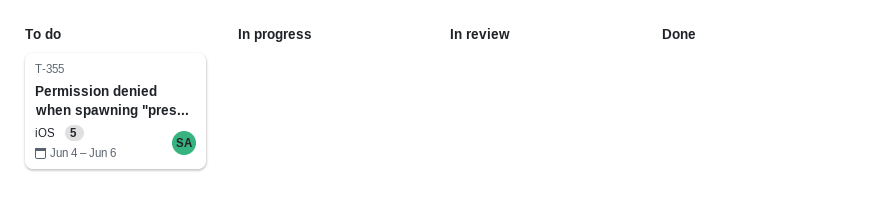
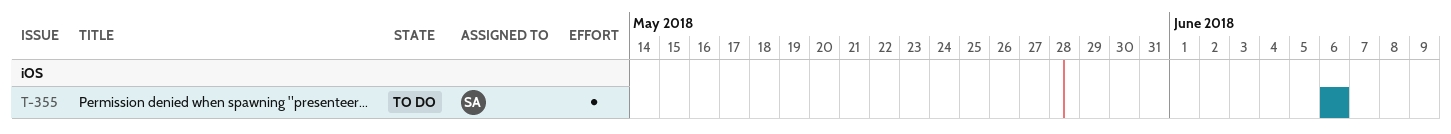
T-355, estimate: 5 -> 1
T-355, start: Jun 4 -> Jun 6

